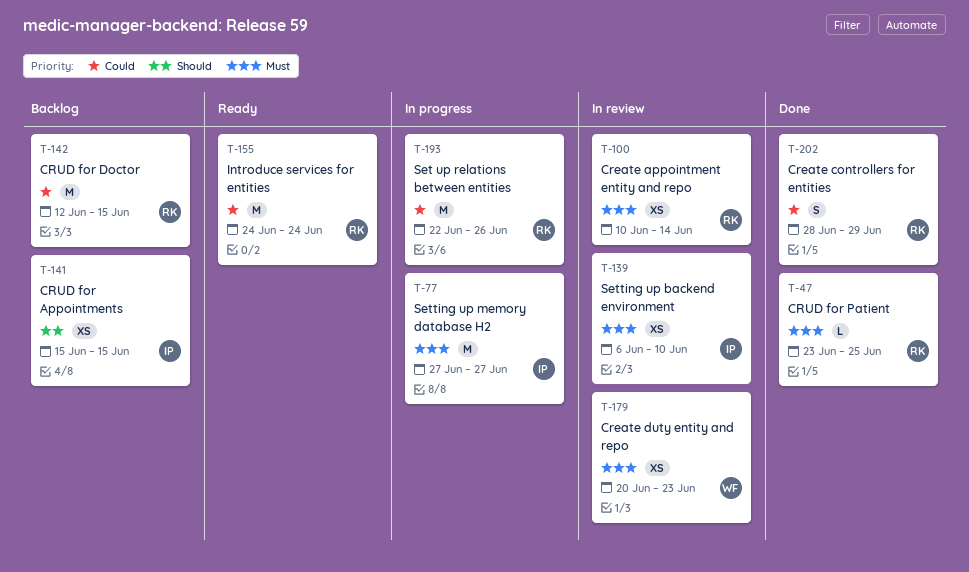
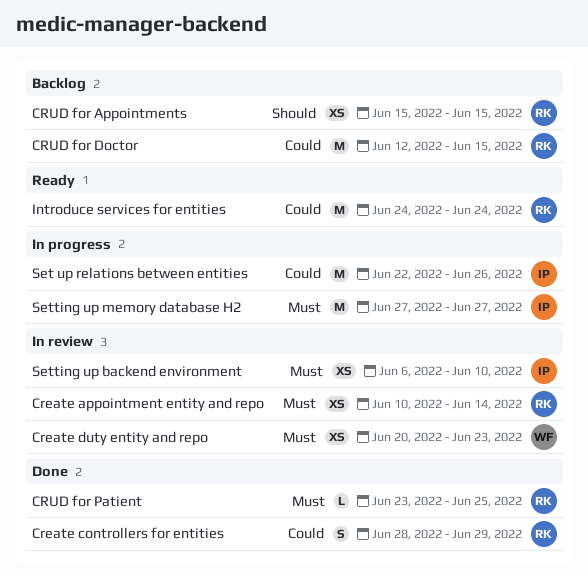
CRUD for Appointments, owner: IP -> RK
Set up relations between entities, owner: RK -> IP

